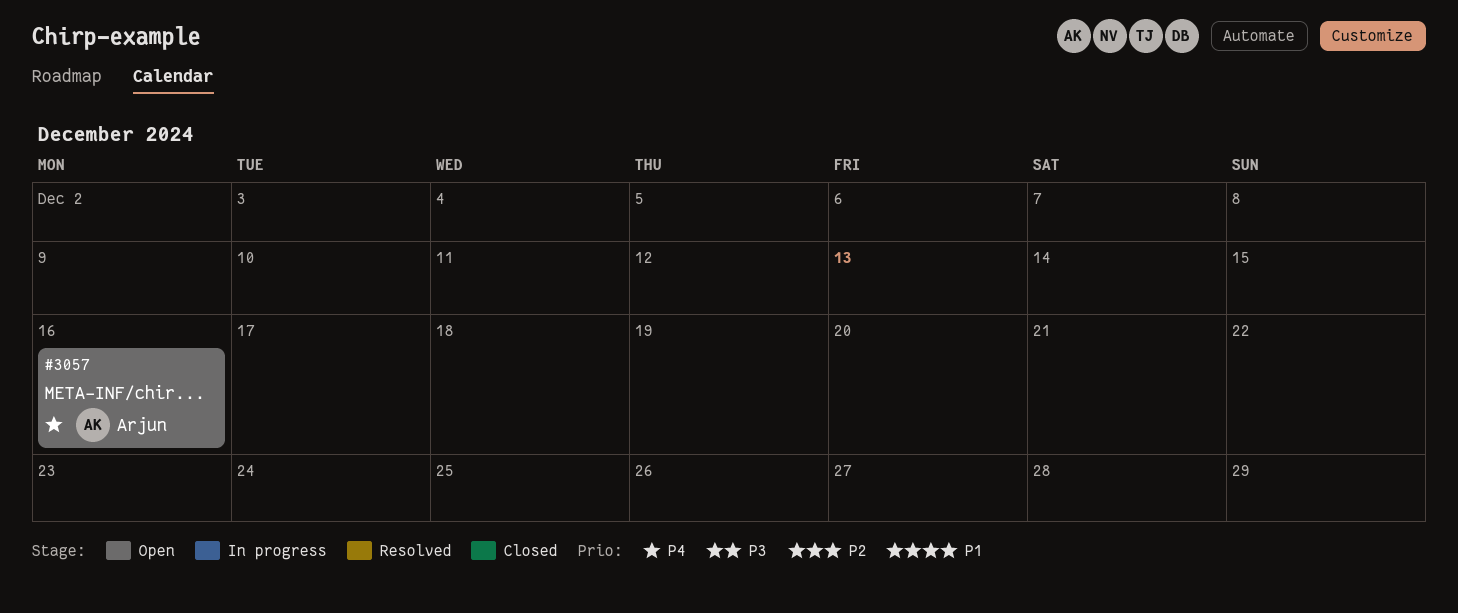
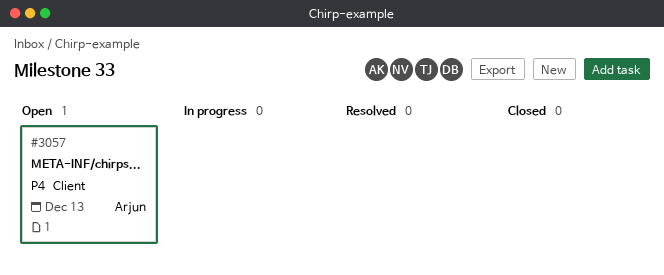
#3057, due: Dec 16 -> Dec 13

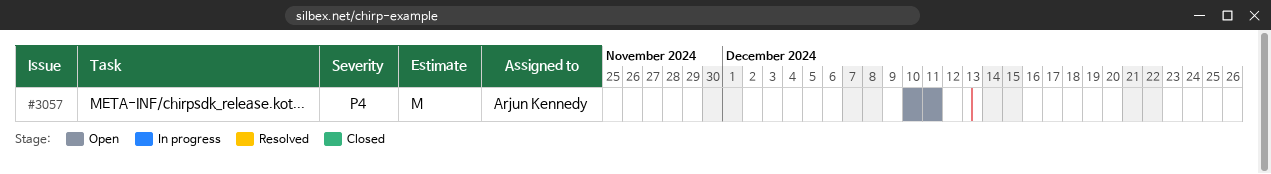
#3057, due: Dec 13 -> Dec 11

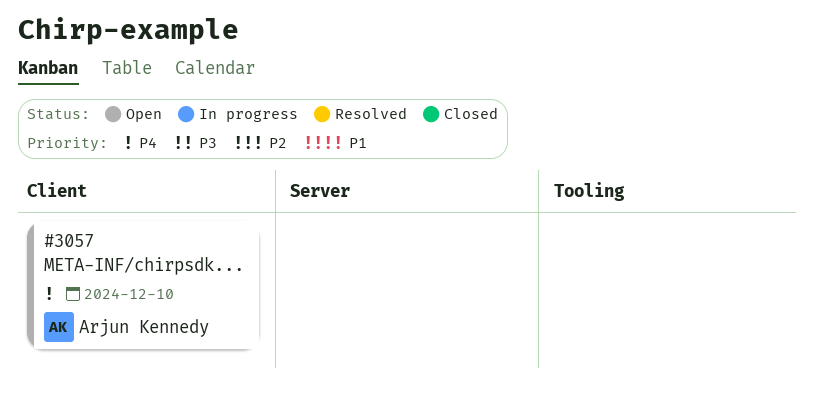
#3057, due: Dec 11 -> Dec 10

